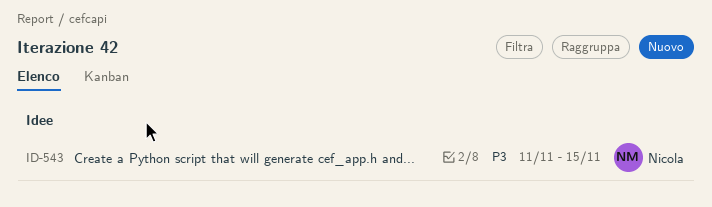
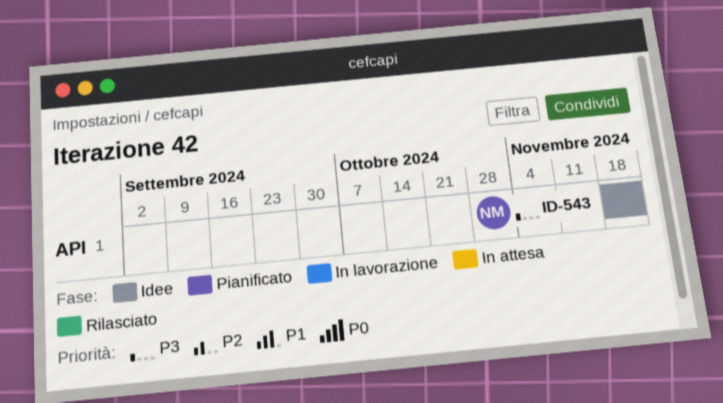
ID-543, start: Nov 11 -> Nov 18
ID-543, due: Nov 15 -> Nov 22

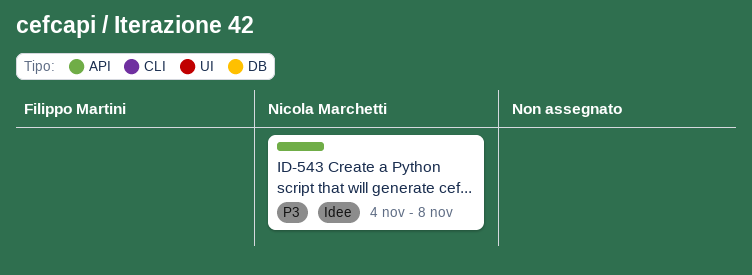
ID-543, start: Nov 18 -> Nov 4
ID-543, due: Nov 22 -> Nov 8

